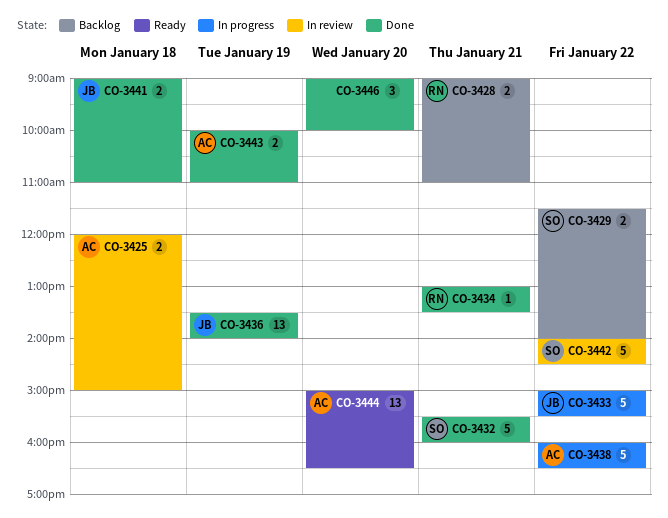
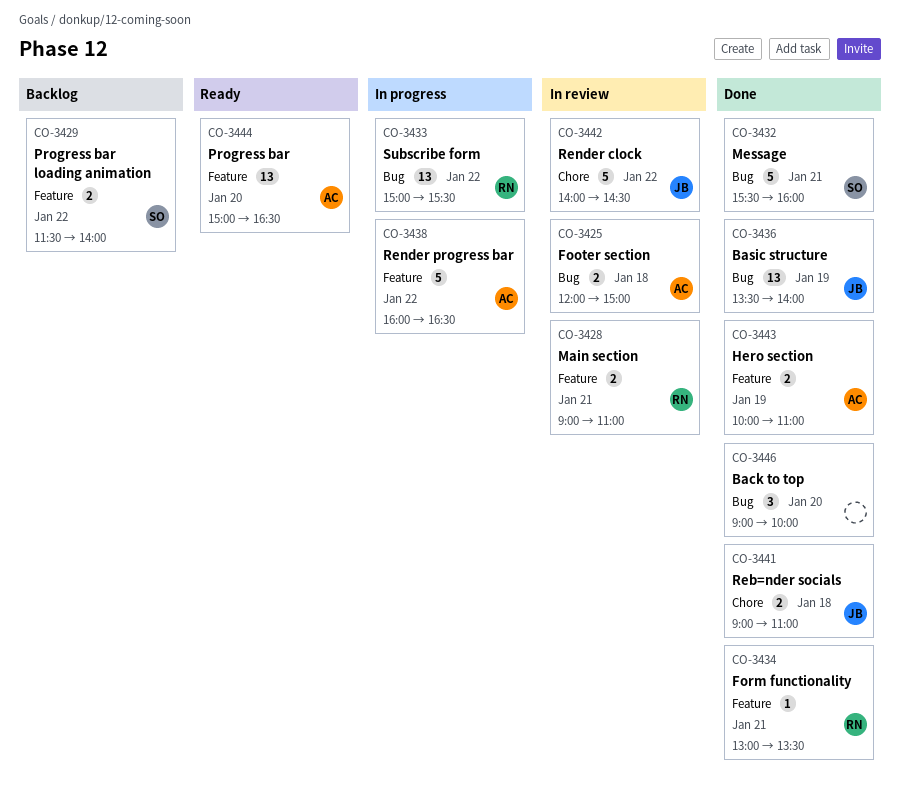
CO-3428, status: Backlog -> In review
CO-3433, owner: JB -> RN
CO-3433, estimate: 5 -> 13
CO-3442, owner: SO -> JB

